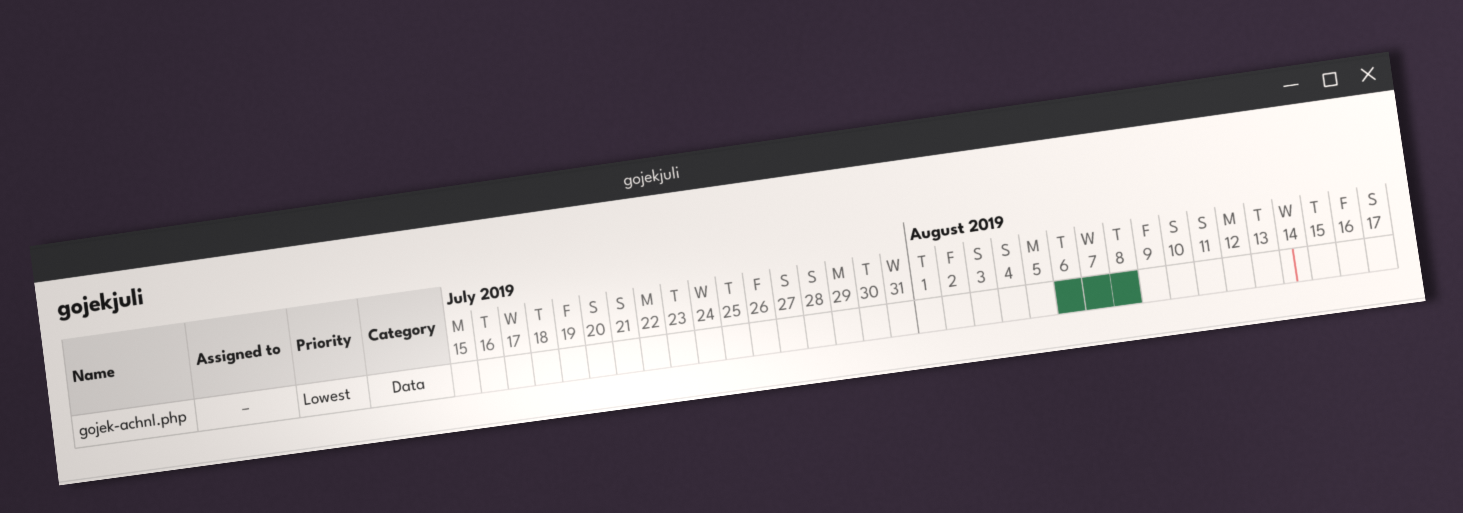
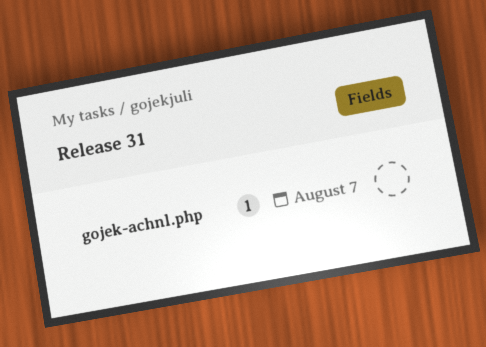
gojek-achnl.php, due: Aug 8 -> Aug 7

